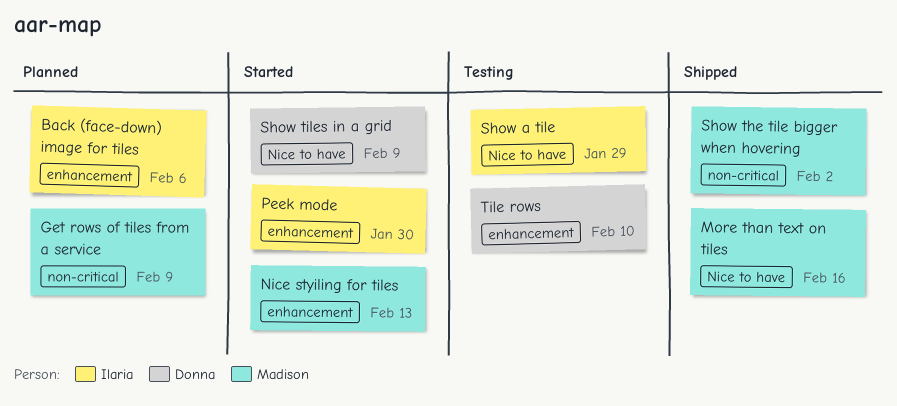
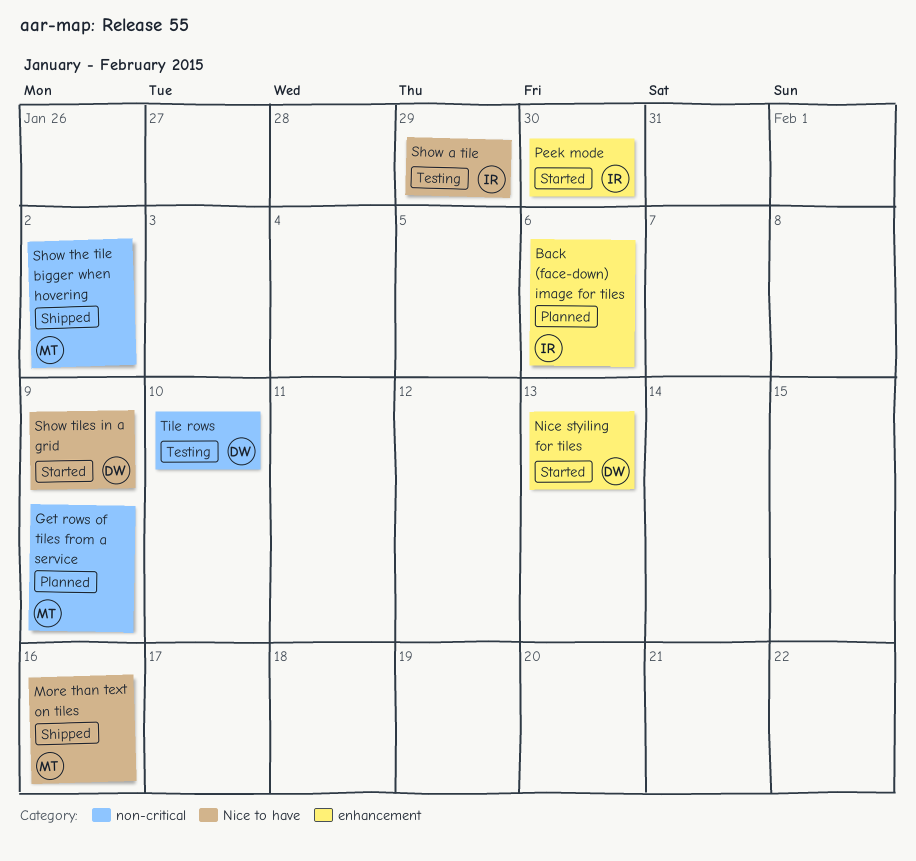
Nice styiling for tiles, owner: Madison -> Donna
Tile rows, label: enhancement -> non-critical

